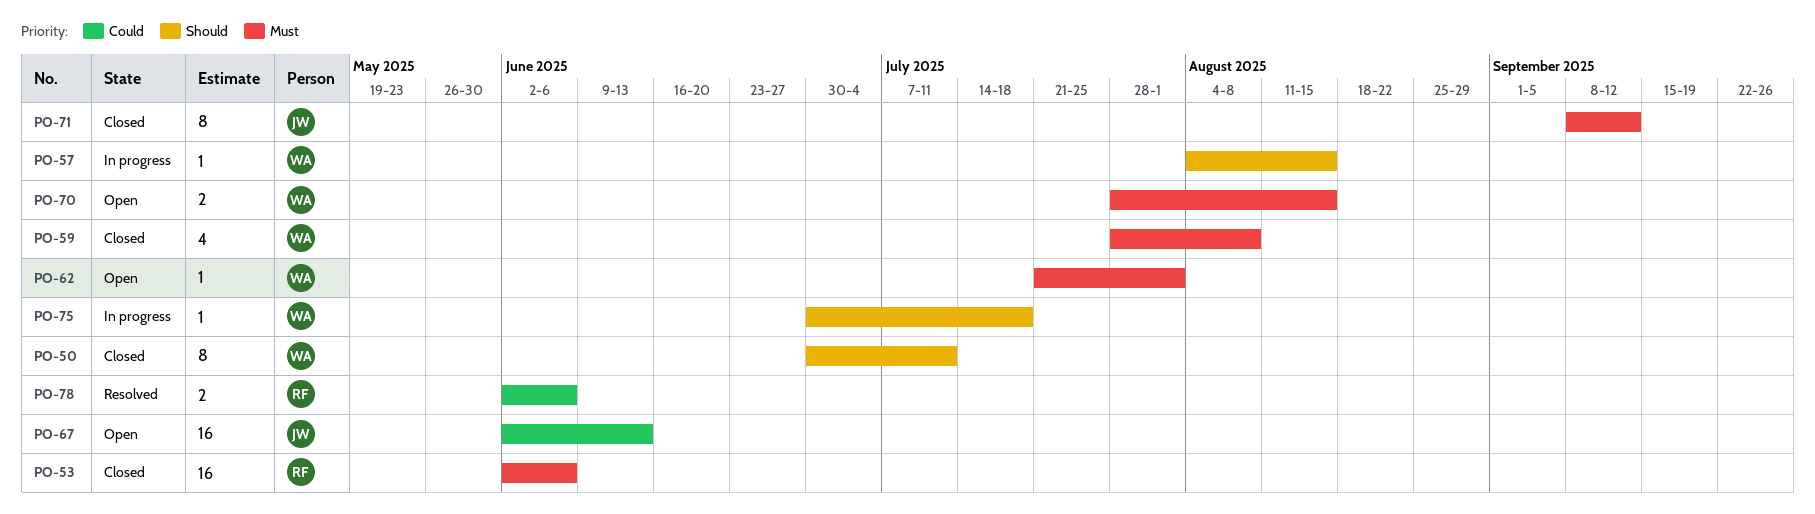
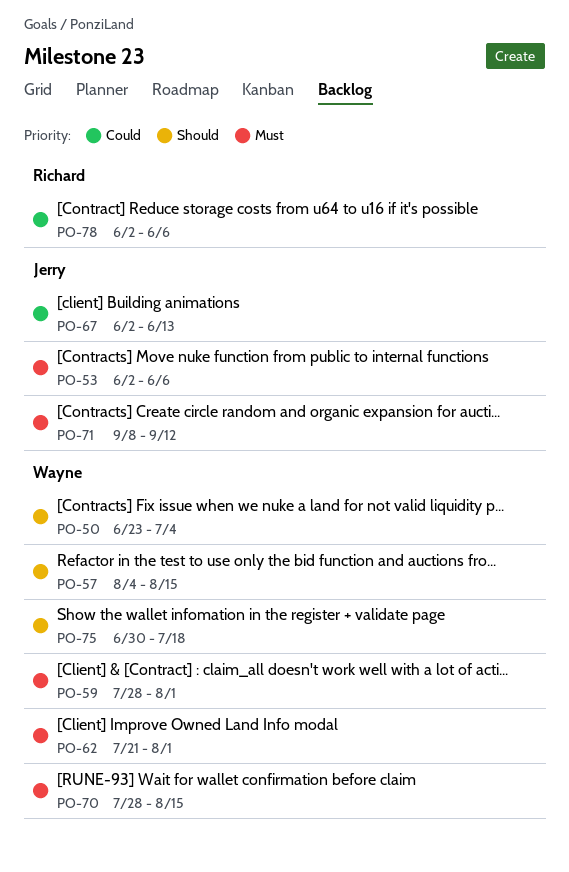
PO-50, start: Jun 30 -> Jun 23
PO-50, due: Jul 11 -> Jul 4
PO-53, owner: Richard -> Jerry
PO-59, due: Aug 8 -> Aug 1

